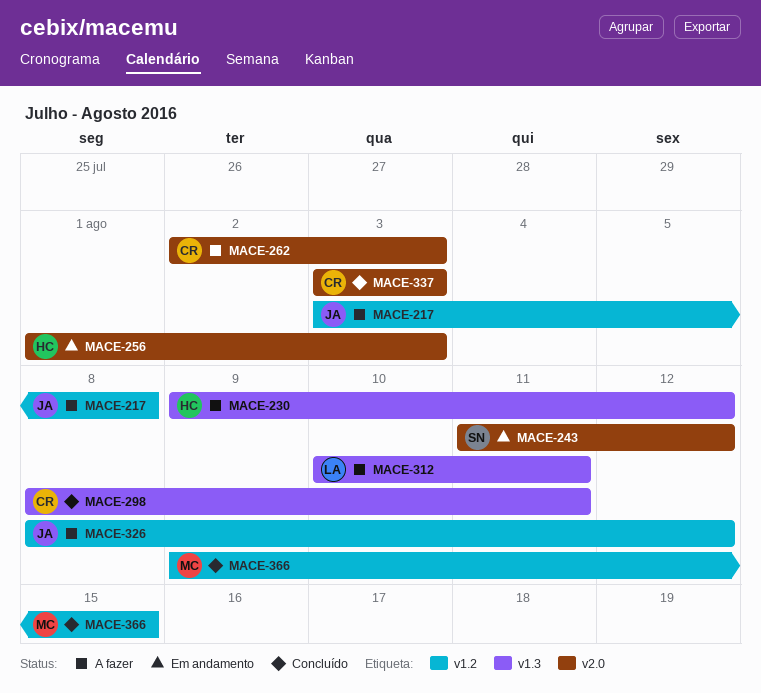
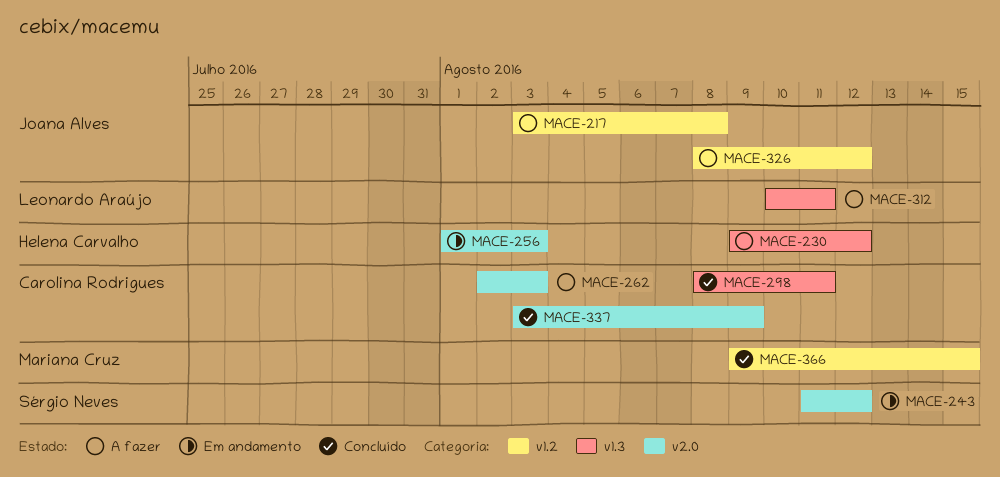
MACE-337, due: Aug 3 -> Aug 9

